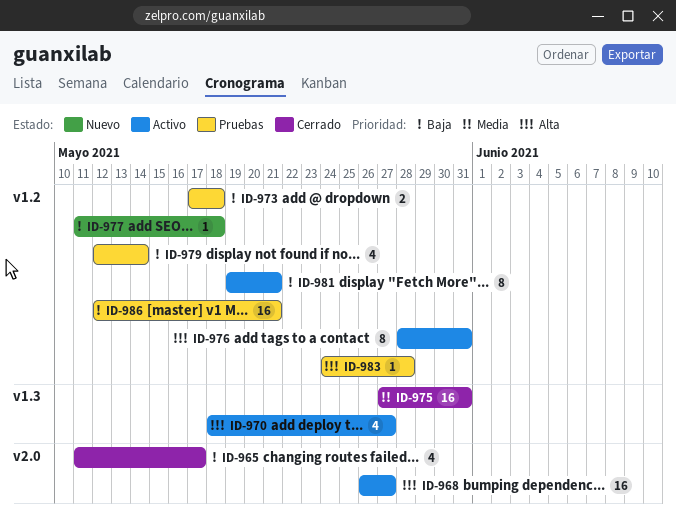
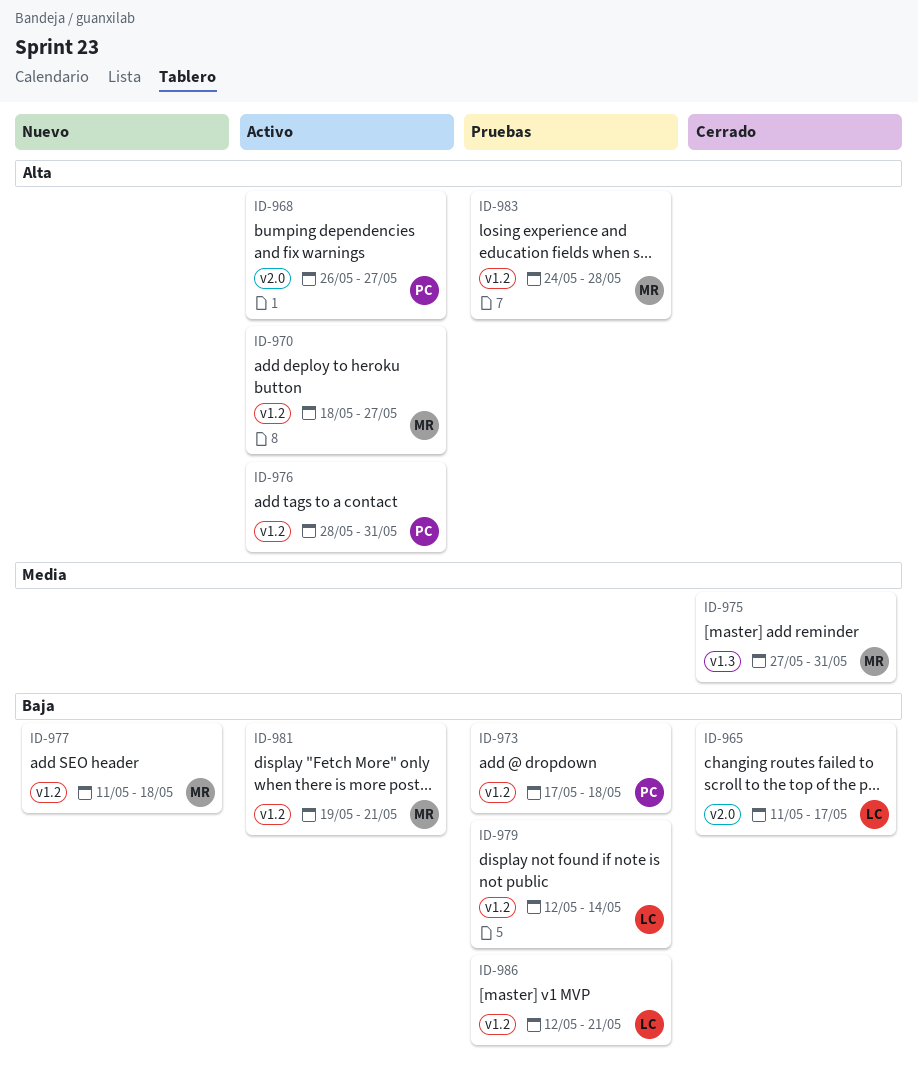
ID-970, label: v1.3 -> v1.2

